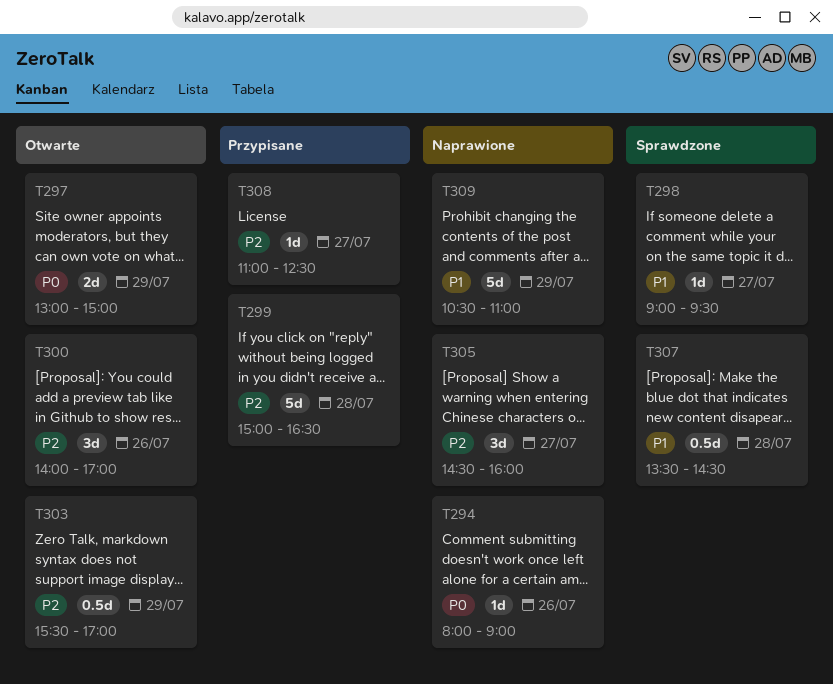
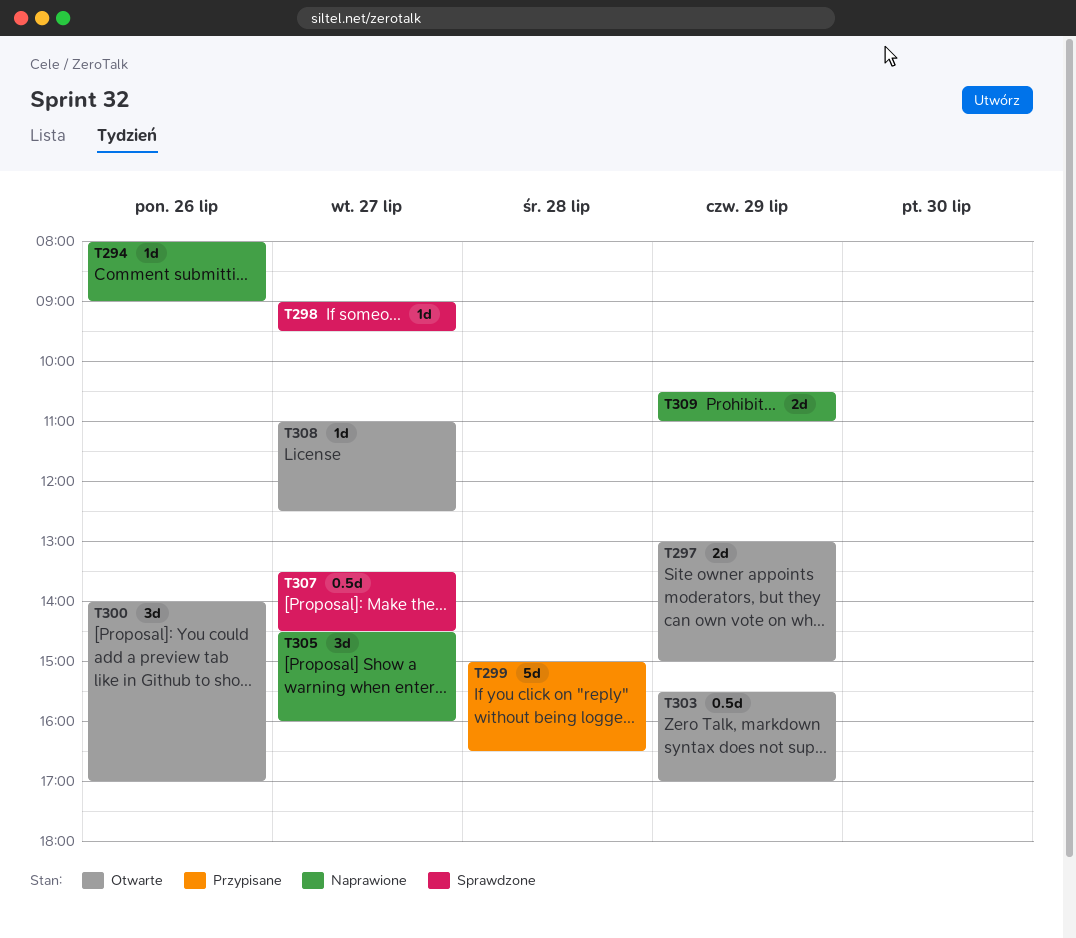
T307, day: Jul 28 -> Jul 27
T308, status: Przypisane -> Otwarte
T309, estimate: 5d -> 2d

